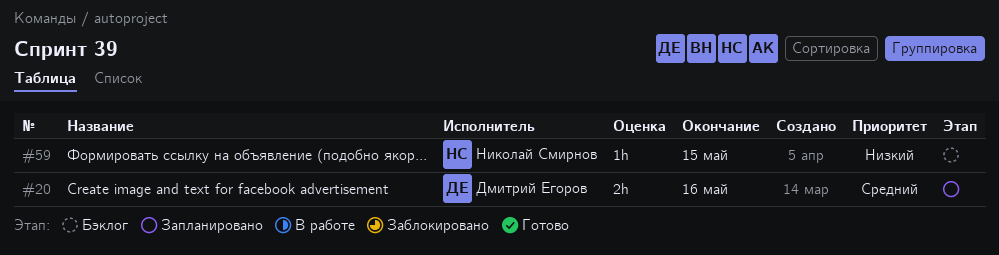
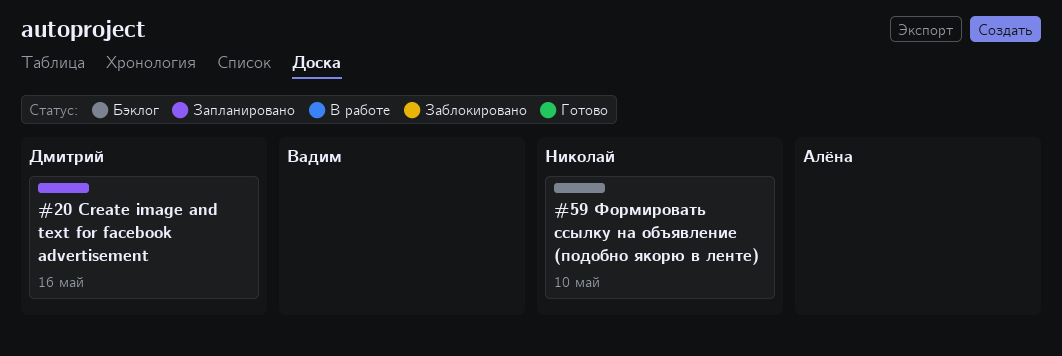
#59, due: May 15 -> May 10

